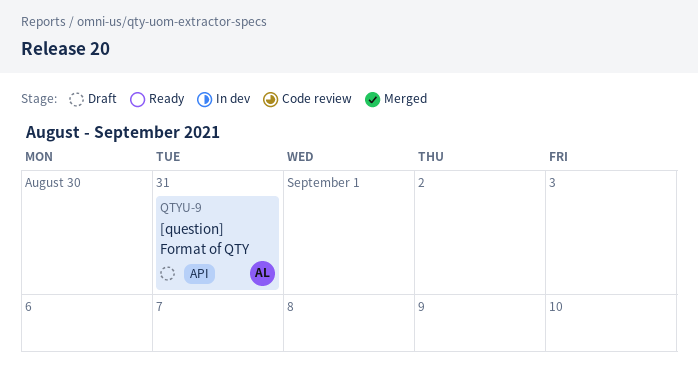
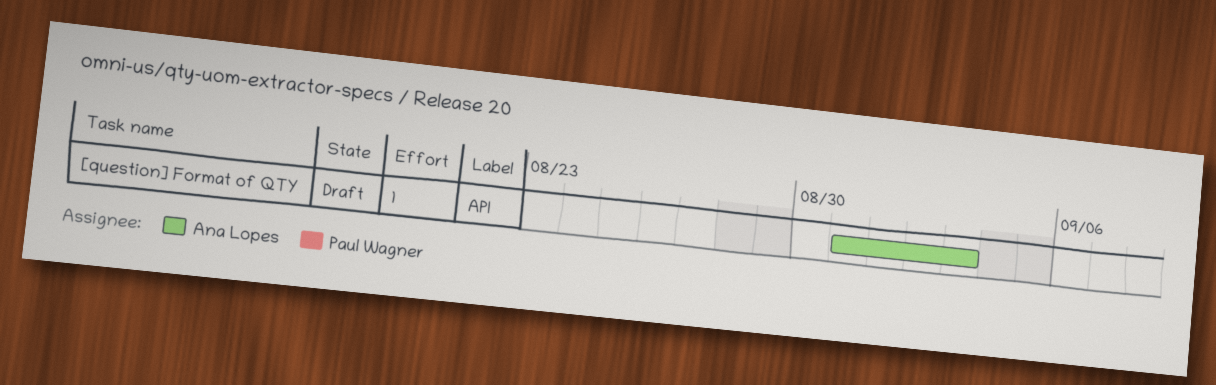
[question] Format of QTY, due: Aug 31 -> Sep 3

